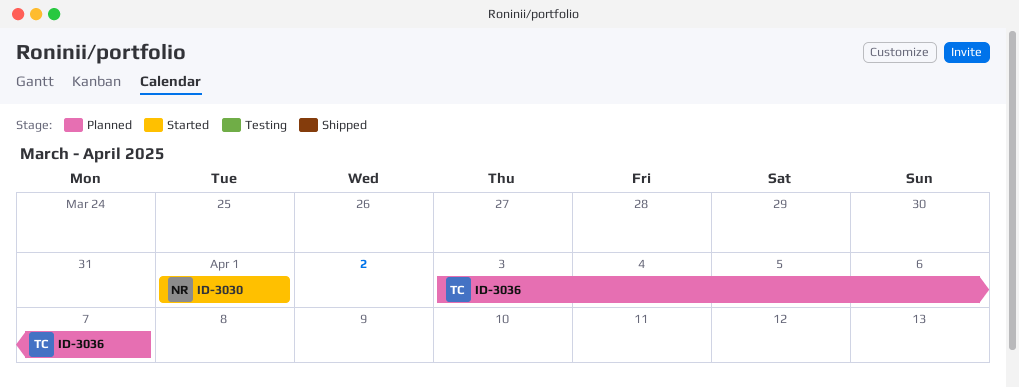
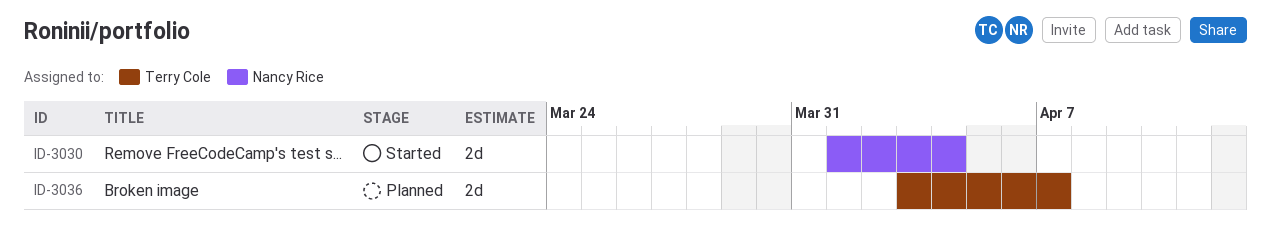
ID-3030, due: Apr 1 -> Apr 4

